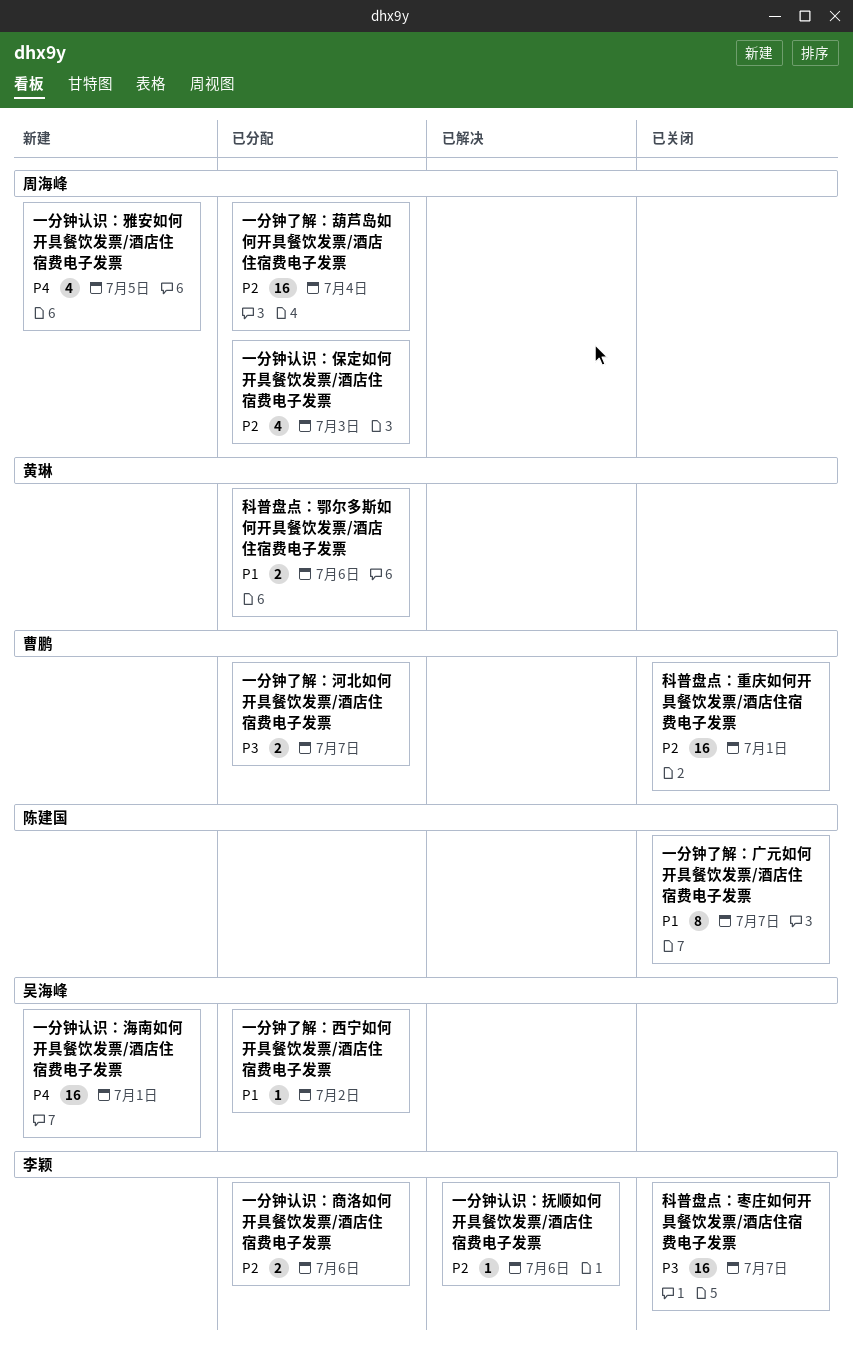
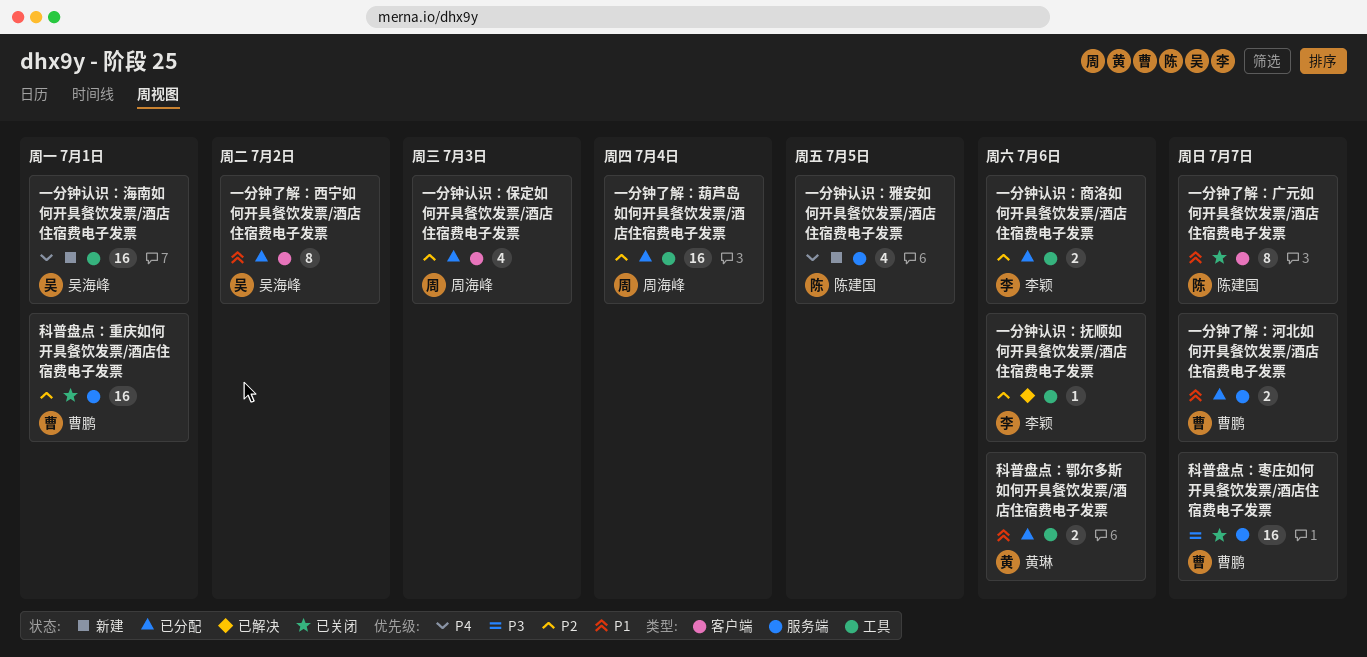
一分钟了解：河北如何开具餐饮发票/酒店住宿费电子发票, priority: P3 -> P1
一分钟了解：西宁如何开具餐饮发票/酒店住宿费电子发票, estimate: 1 -> 8
一分钟认识：雅安如何开具餐饮发票/酒店住宿费电子发票, owner: 周海峰 -> 陈建国
科普盘点：枣庄如何开具餐饮发票/酒店住宿费电子发票, owner: 李颖 -> 曹鹏

